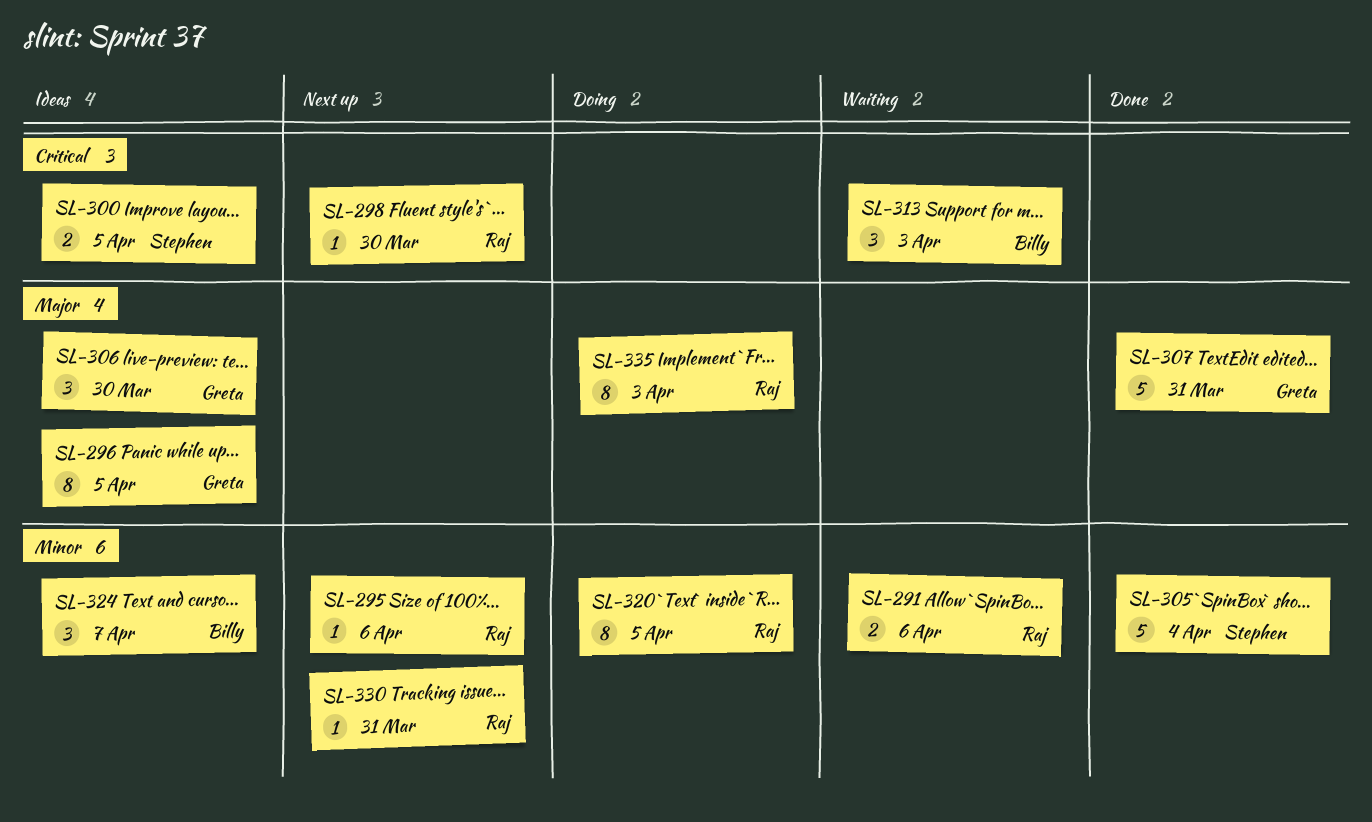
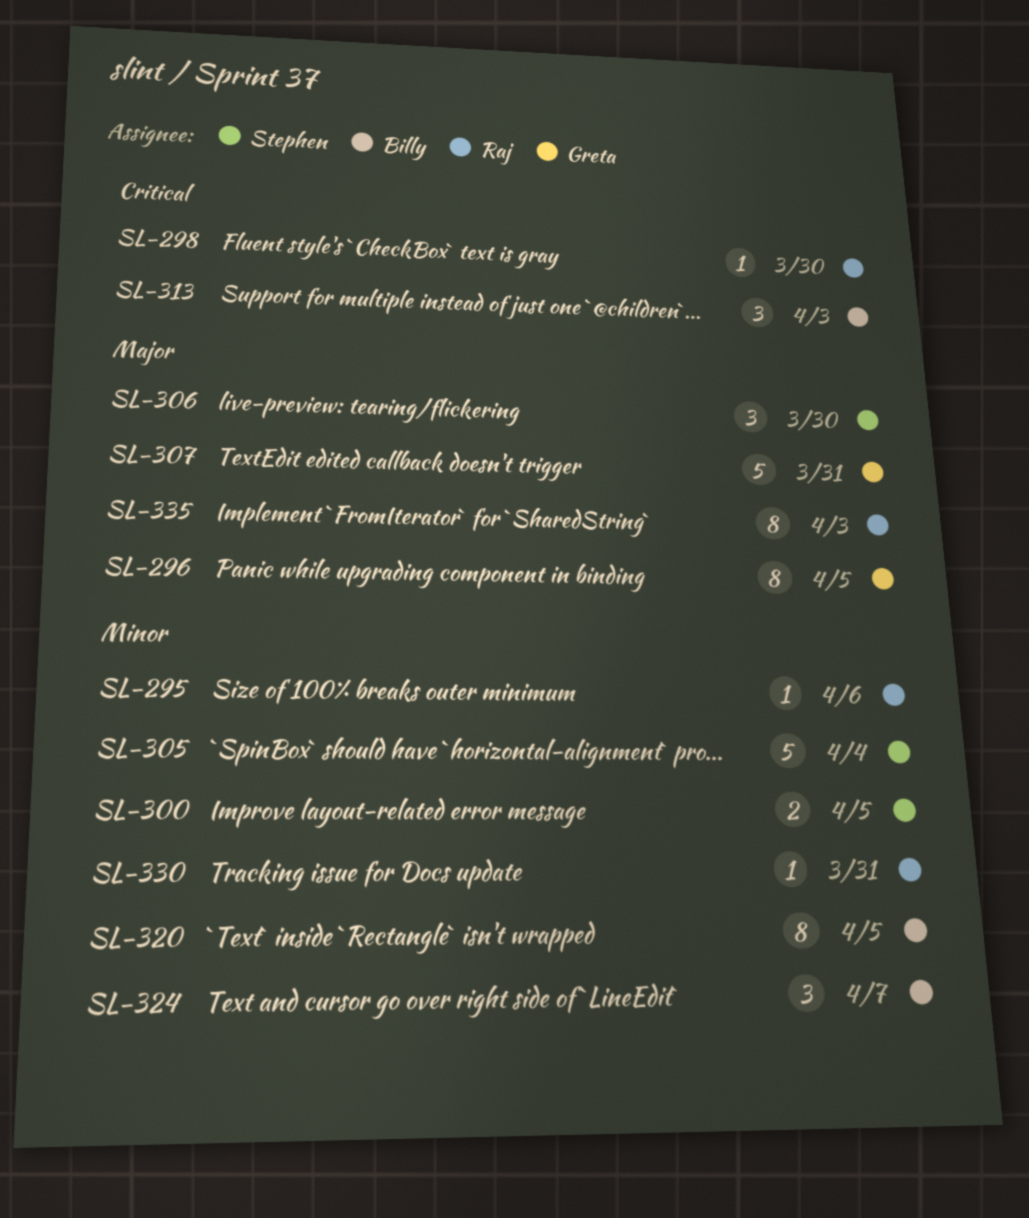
SL-291: present -> none
SL-300, priority: Critical -> Minor
SL-306, owner: Greta -> Stephen
SL-320, owner: Raj -> Billy

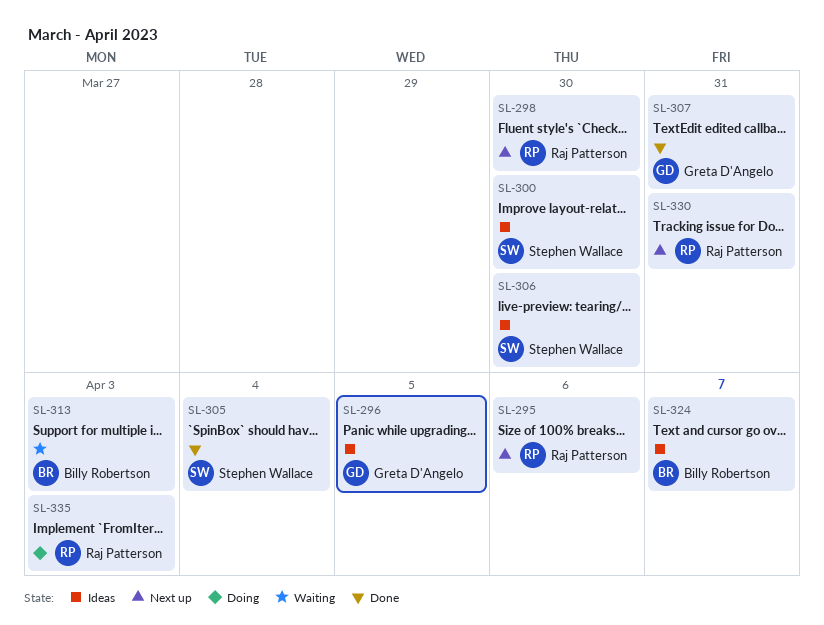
SL-300, due: Apr 5 -> Mar 30
SL-320: present -> none

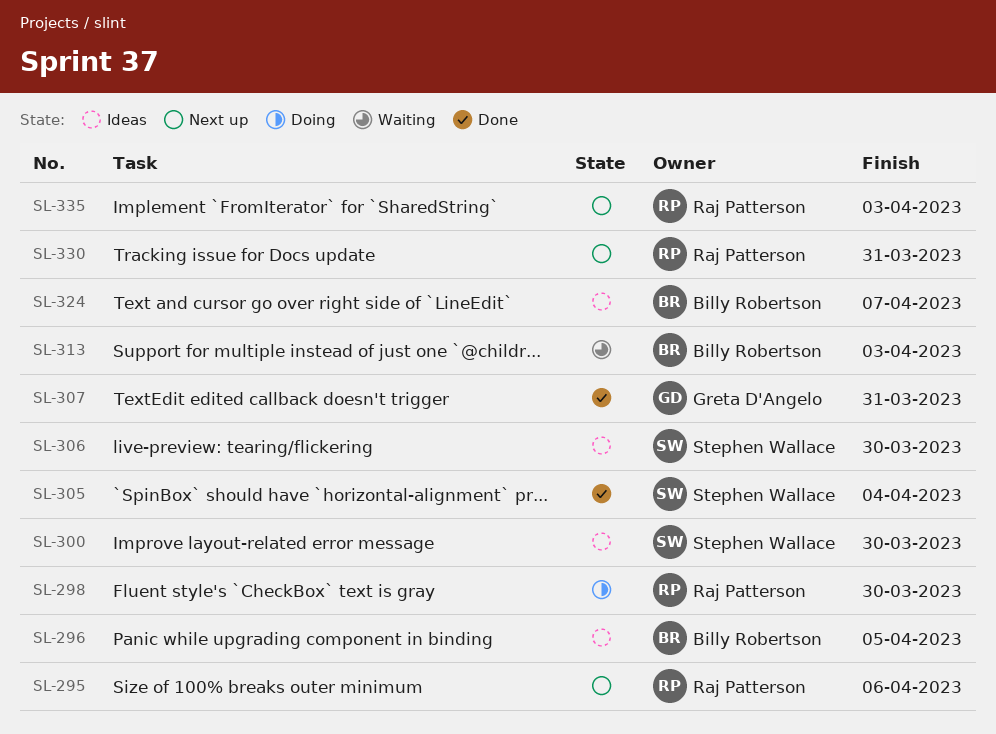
SL-296, owner: Greta D'Angelo -> Billy Robertson
SL-298, status: Next up -> Doing
SL-335, status: Doing -> Next up

